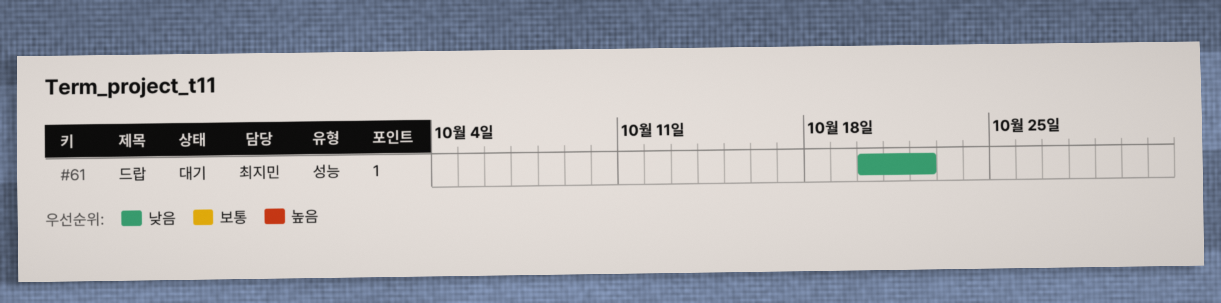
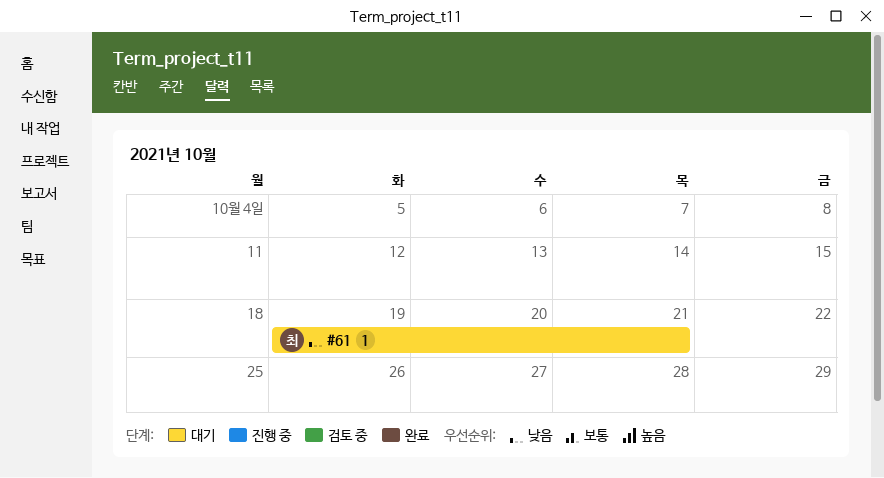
#61, start: Oct 20 -> Oct 19
#61, due: Oct 22 -> Oct 21

